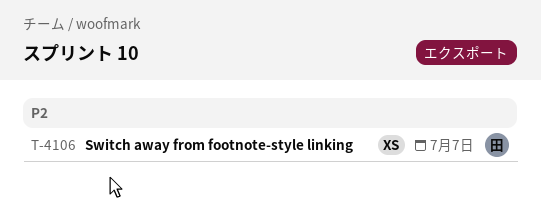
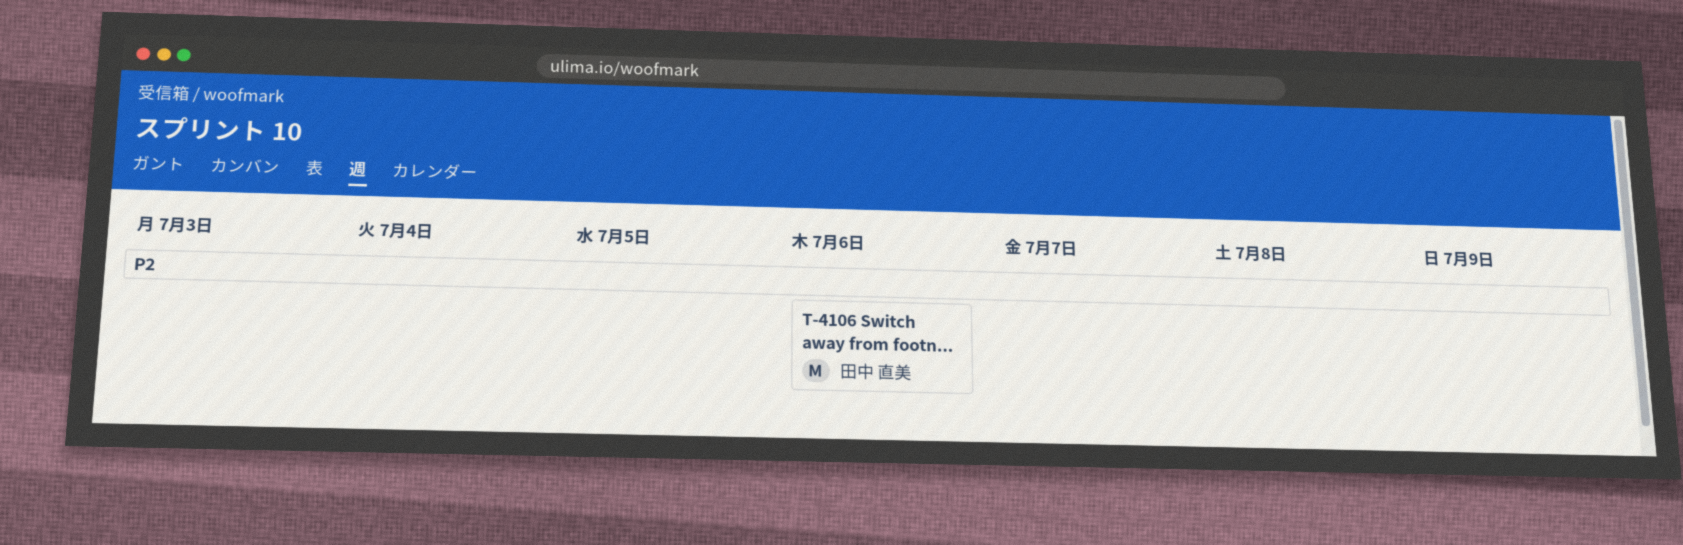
T-4106, estimate: XS -> M
T-4106, due: Jul 7 -> Jul 6

